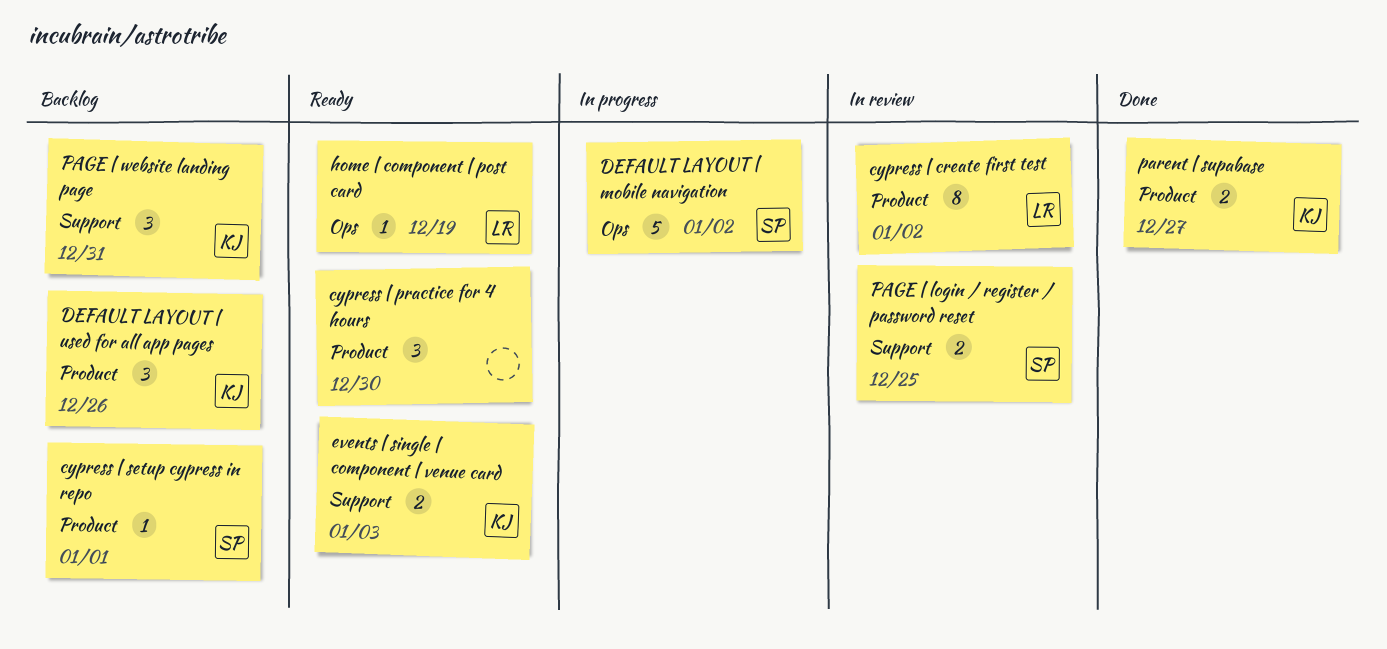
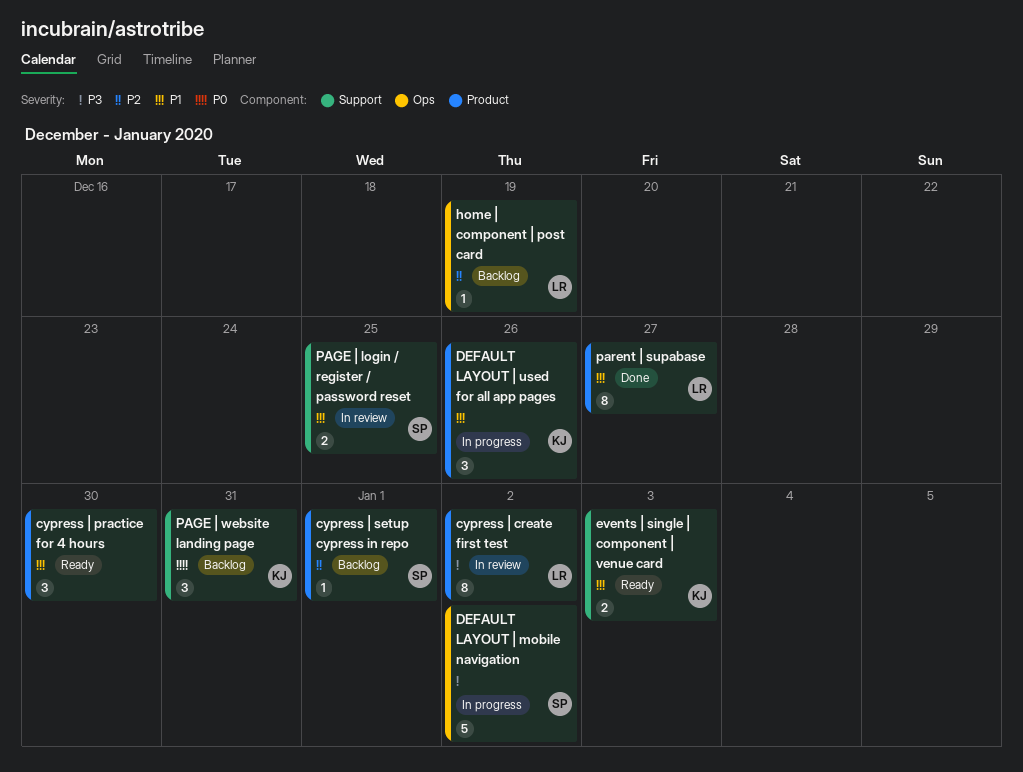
DEFAULT LAYOUT | used for all app pages, status: Backlog -> In progress
home | component | post card, status: Ready -> Backlog
parent | supabase, owner: KJ -> LR
parent | supabase, estimate: 2 -> 8

